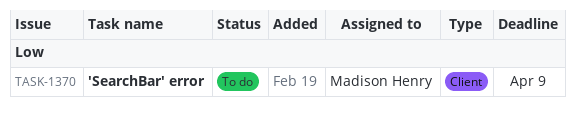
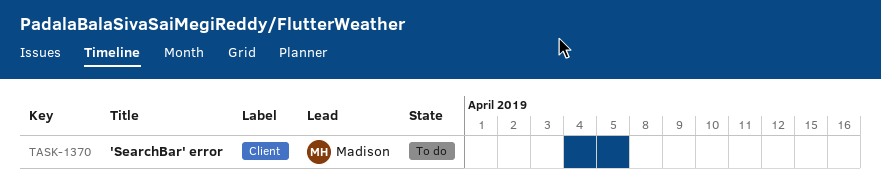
TASK-1370, due: Apr 9 -> Apr 5

